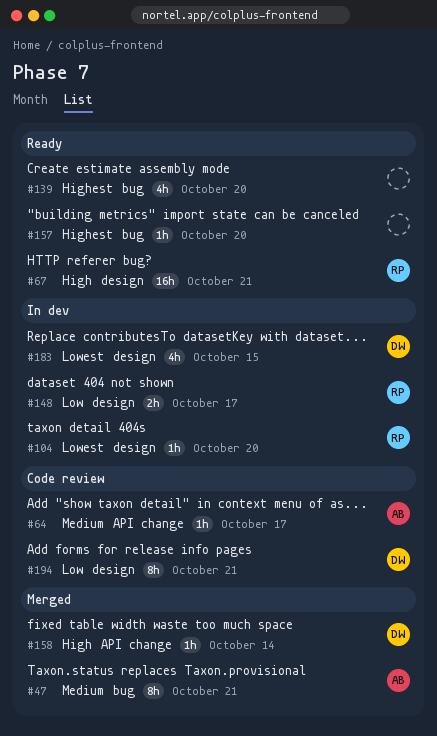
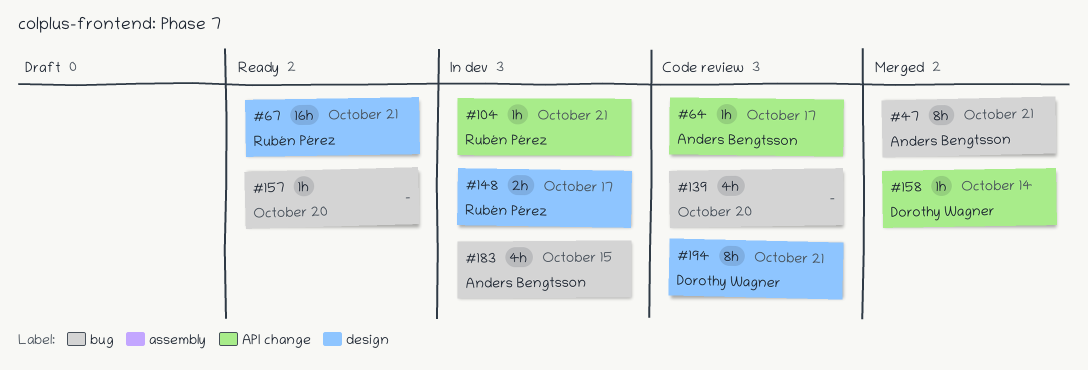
#104, label: design -> API change
#104, due: Oct 20 -> Oct 21
#139, status: Ready -> Code review
#183, owner: Dorothy Wagner -> Anders Bengtsson
#183, label: design -> bug

